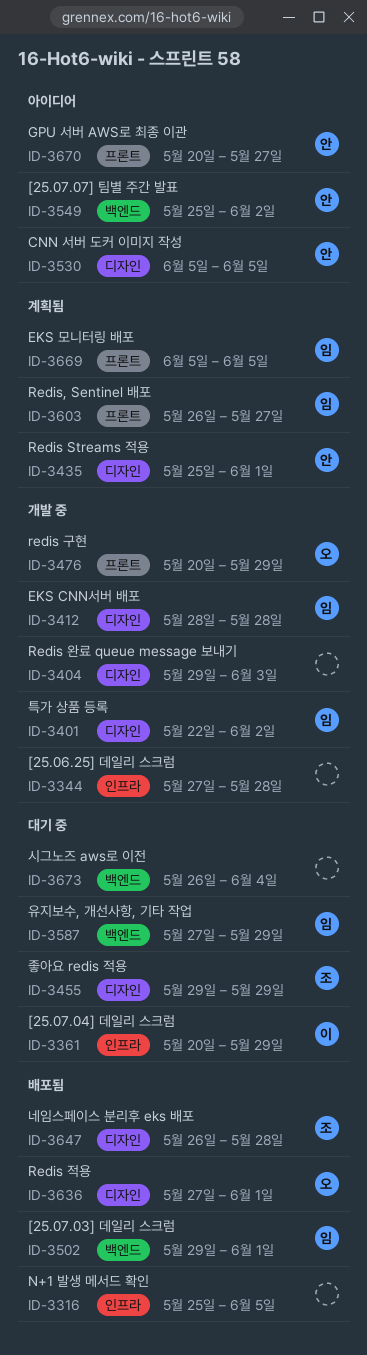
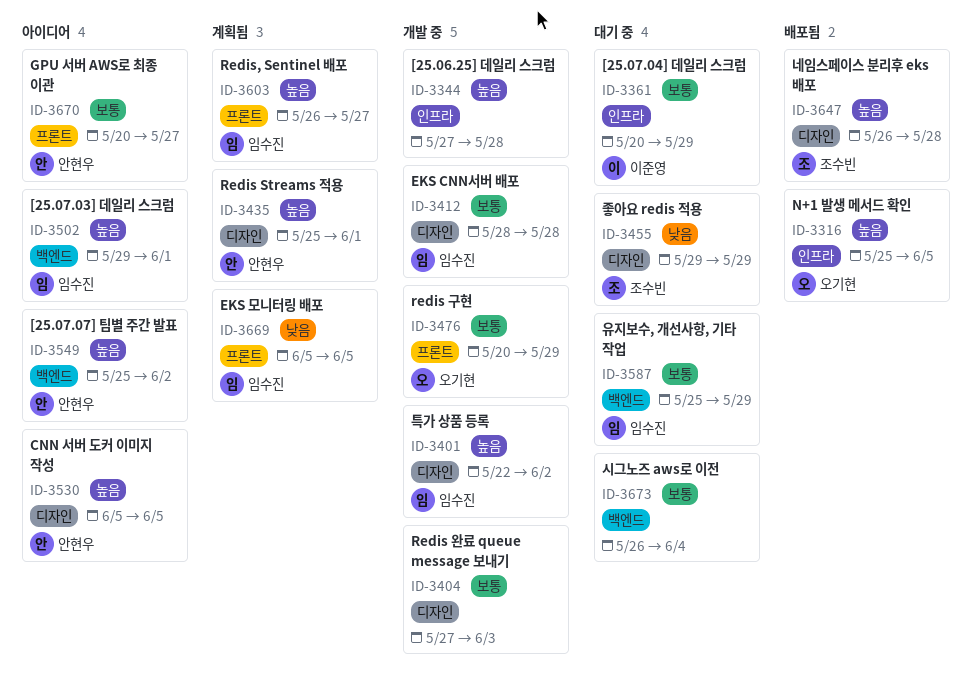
ID-3316, owner: none -> 오기현
ID-3404, start: May 29 -> May 27
ID-3502, status: 배포됨 -> 아이디어
ID-3587, start: May 27 -> May 25
ID-3636: present -> none

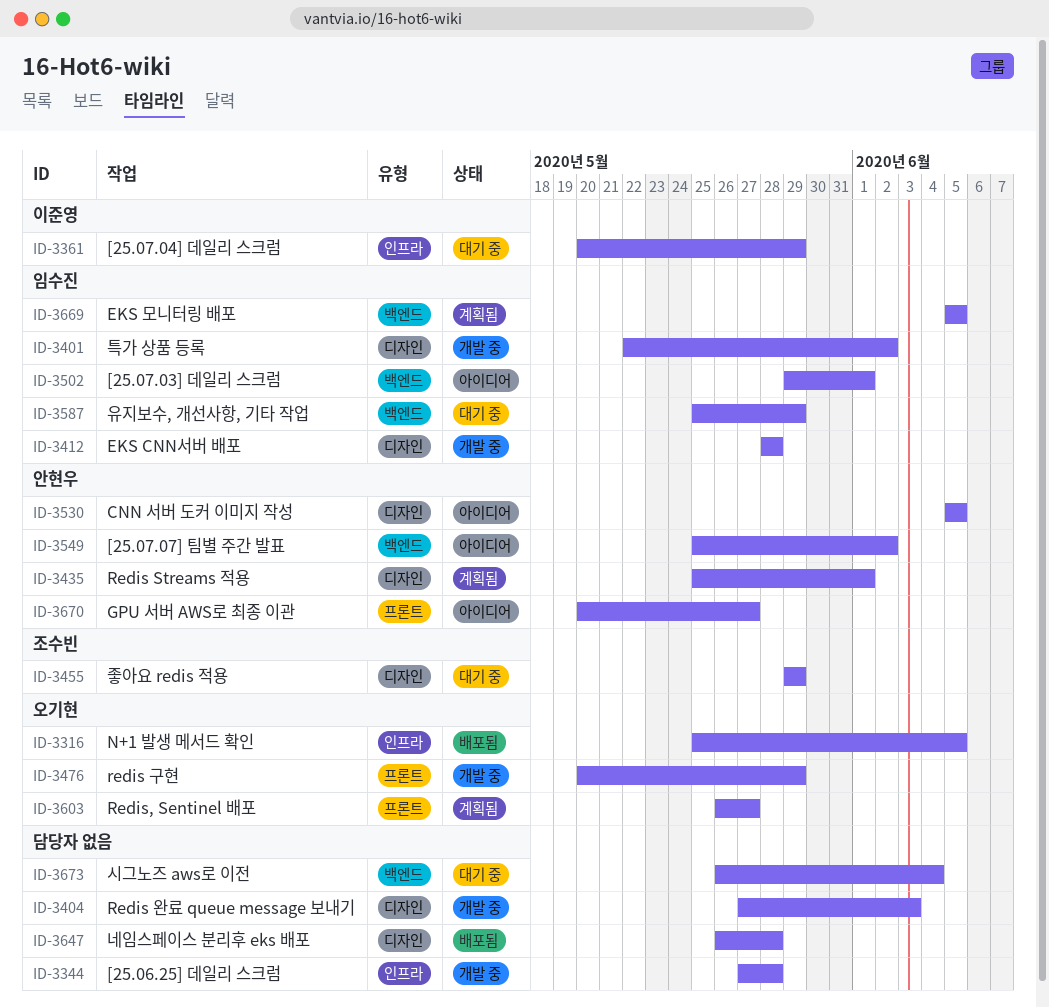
ID-3603, owner: 임수진 -> 오기현
ID-3647, owner: 조수빈 -> none
ID-3669, label: 프론트 -> 백엔드

